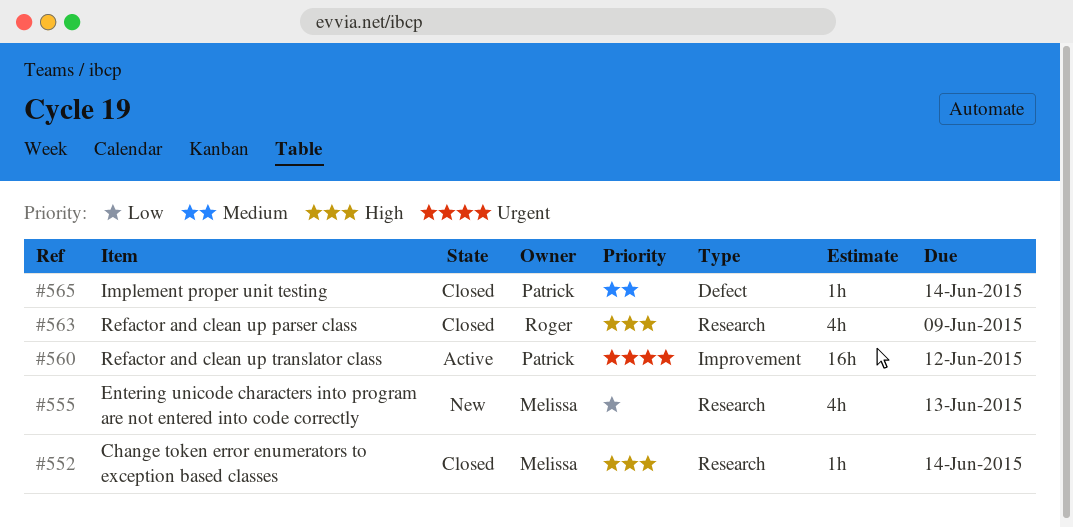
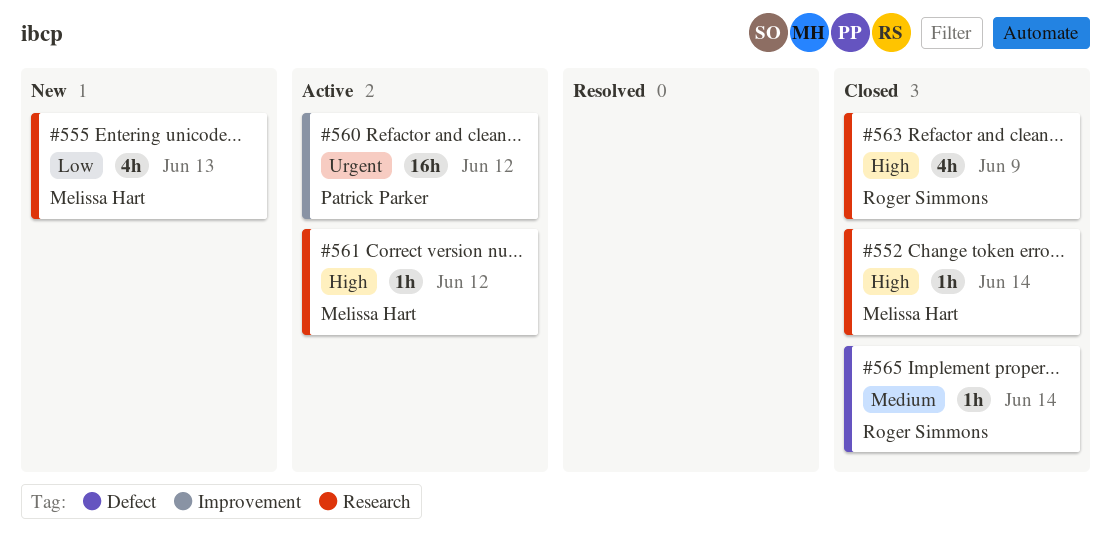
#561: none -> present
#565, owner: Patrick Parker -> Roger Simmons

